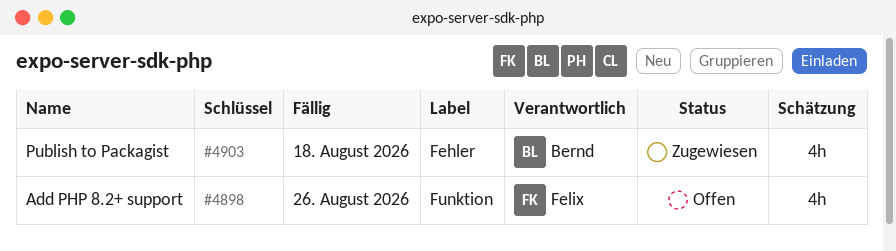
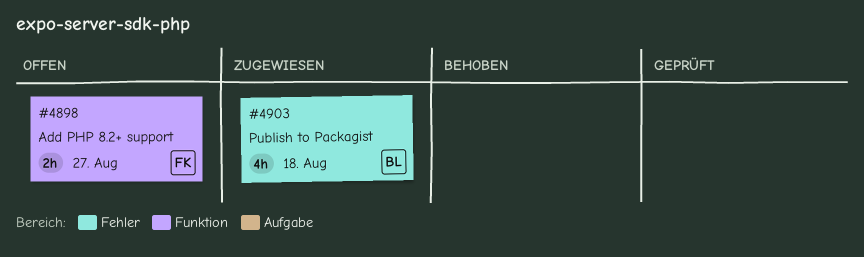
#4898, estimate: 4h -> 2h
#4898, due: Aug 26 -> Aug 27

